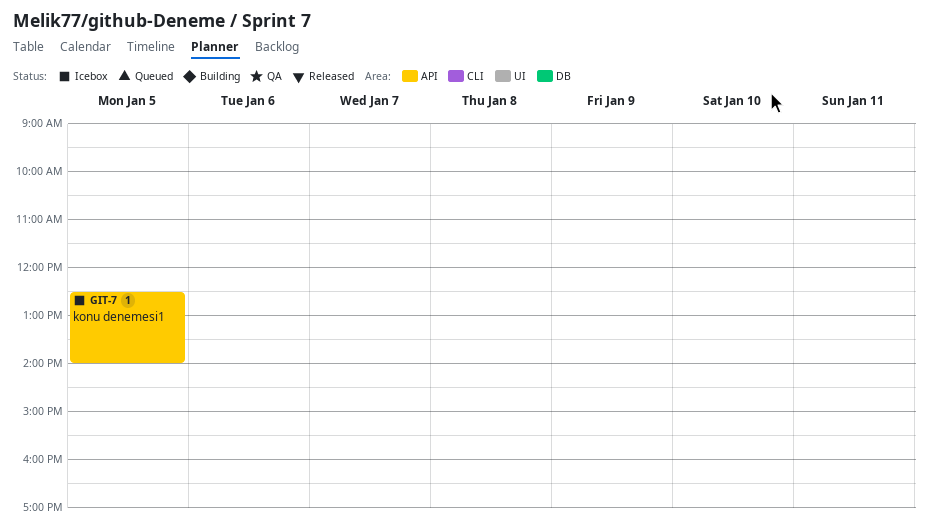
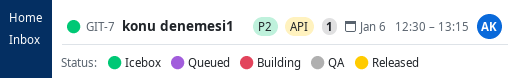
GIT-7, day: Jan 5 -> Jan 6
GIT-7, ends: 14:00 -> 13:15

